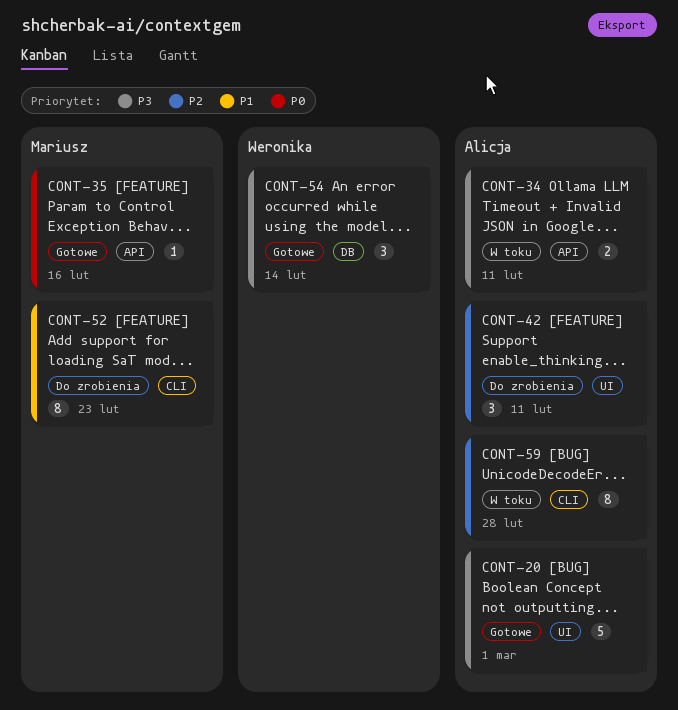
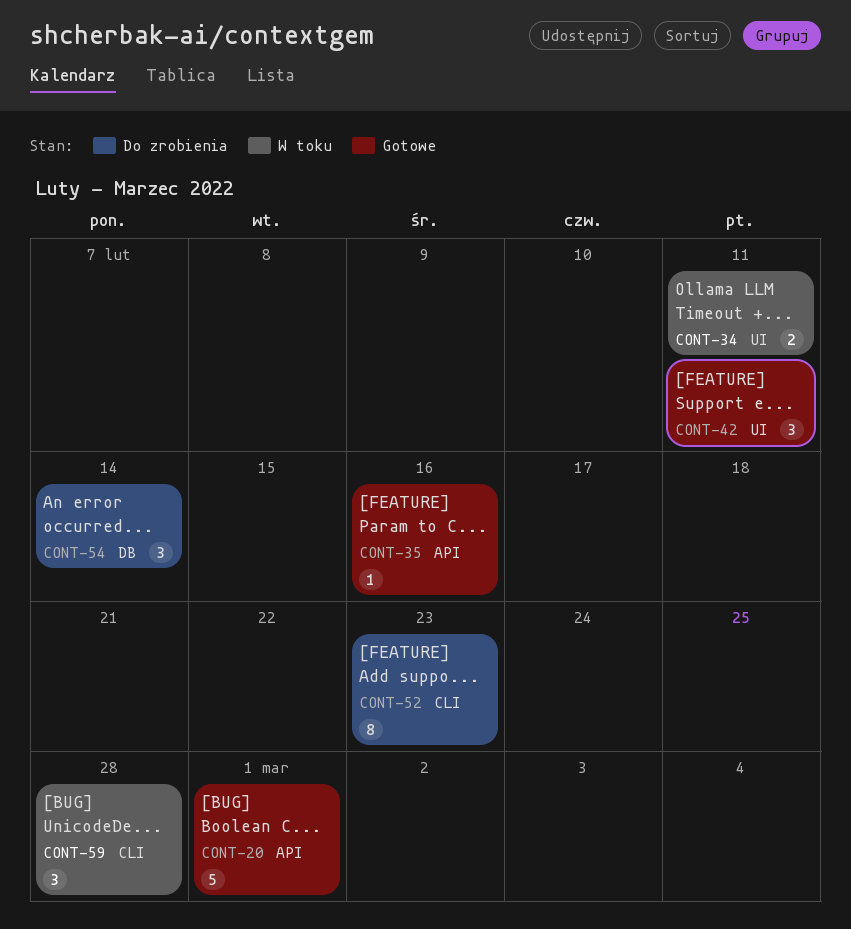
CONT-20, label: UI -> API
CONT-34, label: API -> UI
CONT-42, status: Do zrobienia -> Gotowe
CONT-54, status: Gotowe -> Do zrobienia
CONT-59, estimate: 8 -> 3

